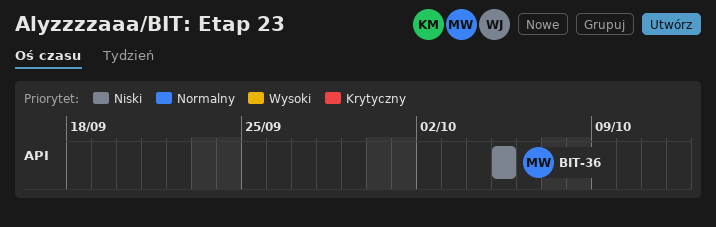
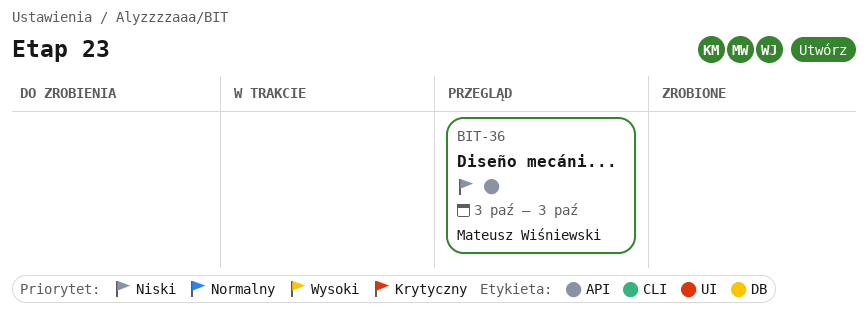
BIT-36, start: Oct 5 -> Oct 3
BIT-36, due: Oct 5 -> Oct 3

